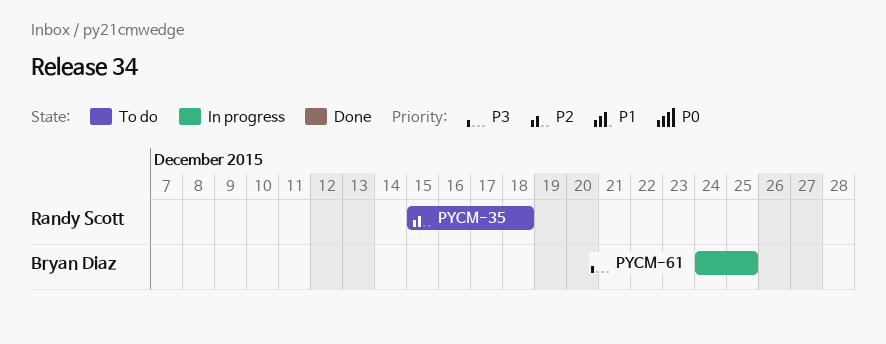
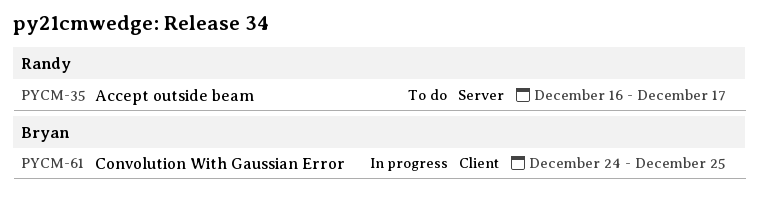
PYCM-35, start: Dec 15 -> Dec 16
PYCM-35, due: Dec 18 -> Dec 17

